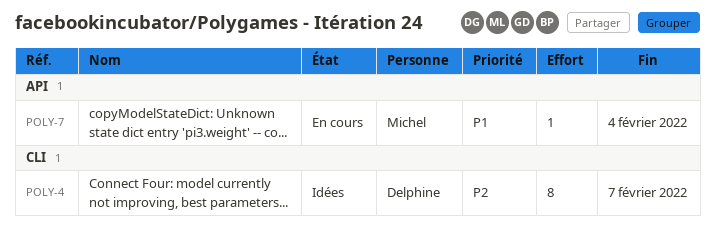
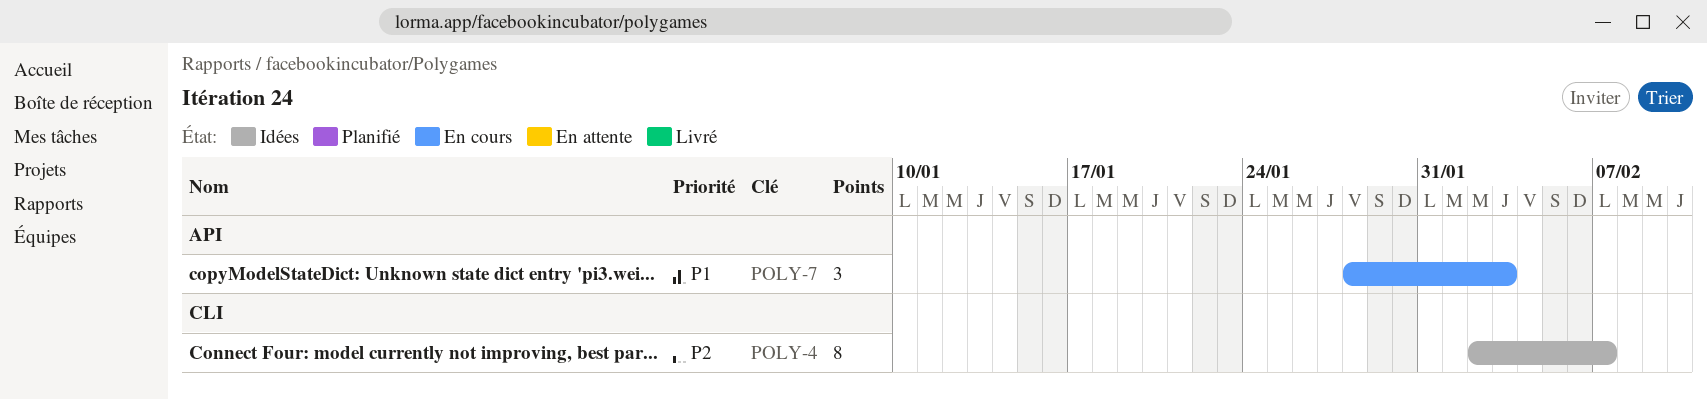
POLY-7, estimate: 1 -> 3
POLY-7, due: Feb 4 -> Feb 3

